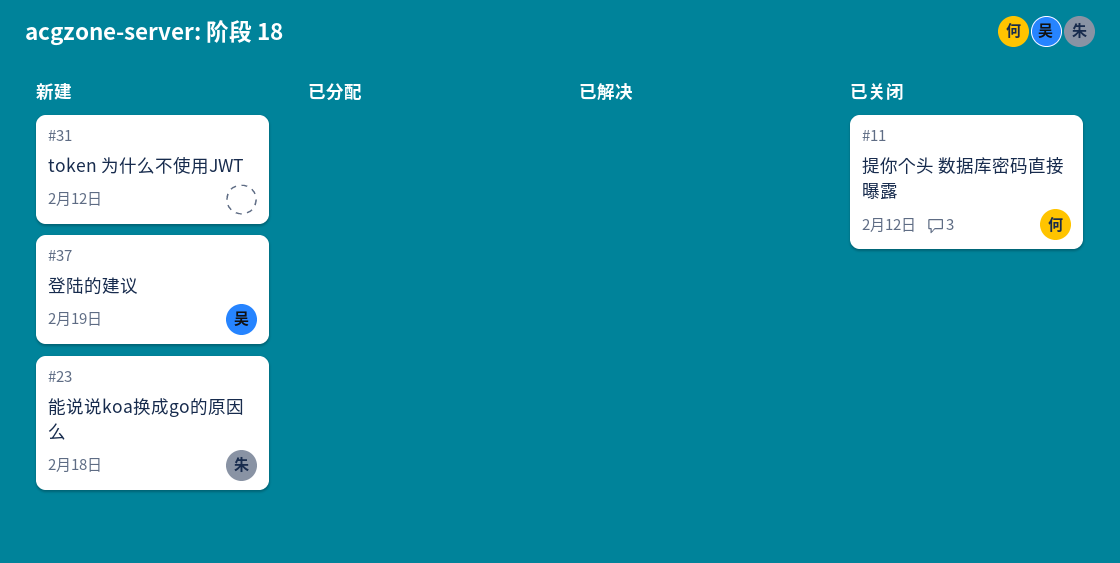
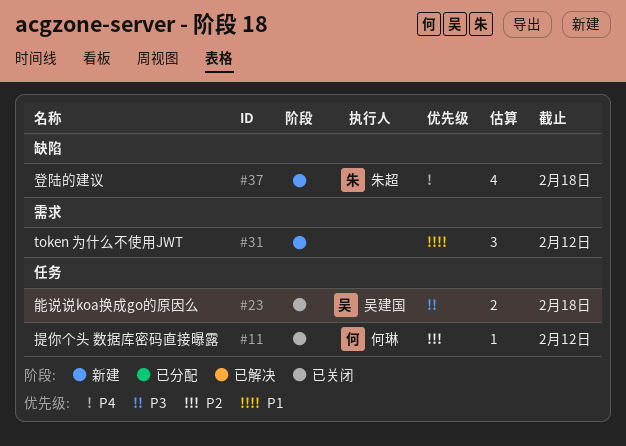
#23, status: 新建 -> 已关闭
#23, owner: 朱超 -> 吴建国
#37, owner: 吴建国 -> 朱超
#37, due: Feb 19 -> Feb 18

